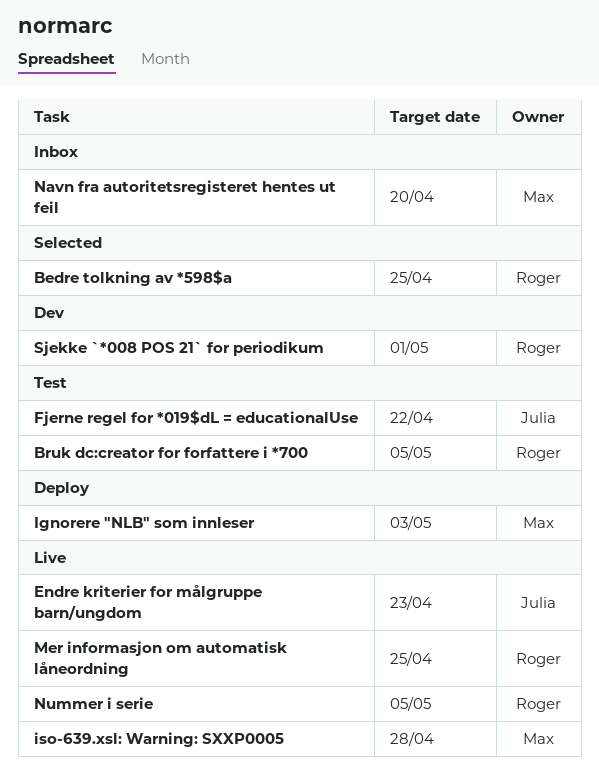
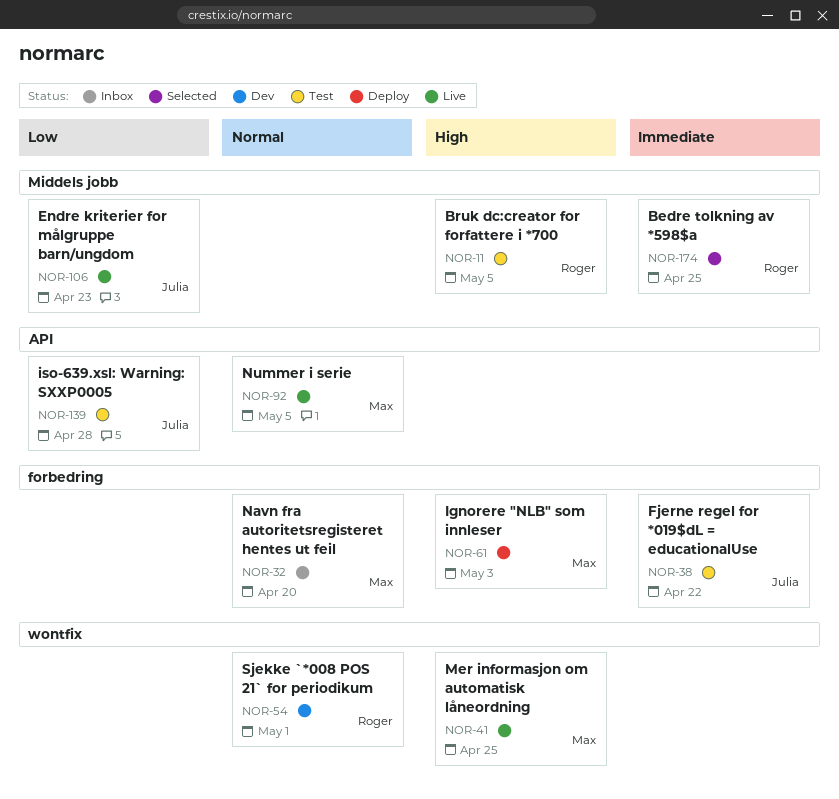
iso-639.xsl: Warning: SXXP0005, status: Live -> Test
iso-639.xsl: Warning: SXXP0005, owner: Max -> Julia
Mer informasjon om automatisk låneordning, owner: Roger -> Max
Nummer i serie, owner: Roger -> Max

